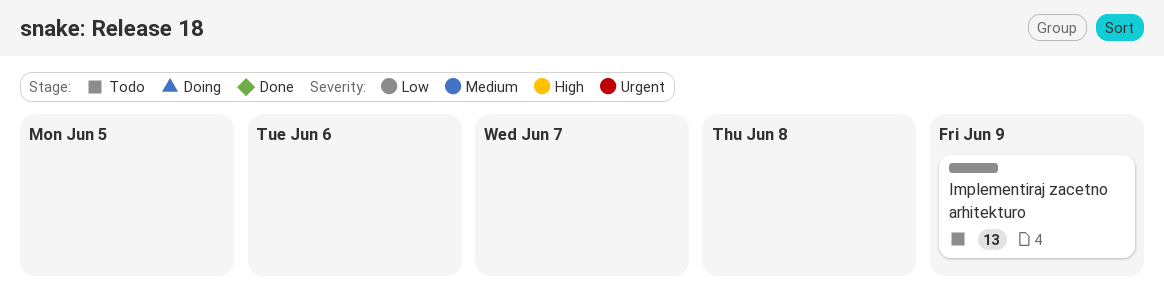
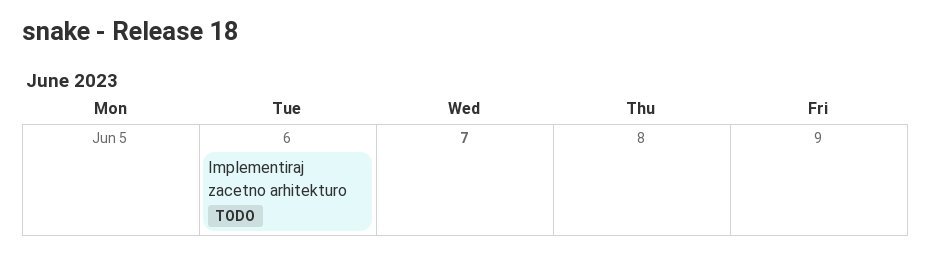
Implementiraj zacetno arhitekturo, due: Jun 9 -> Jun 6

